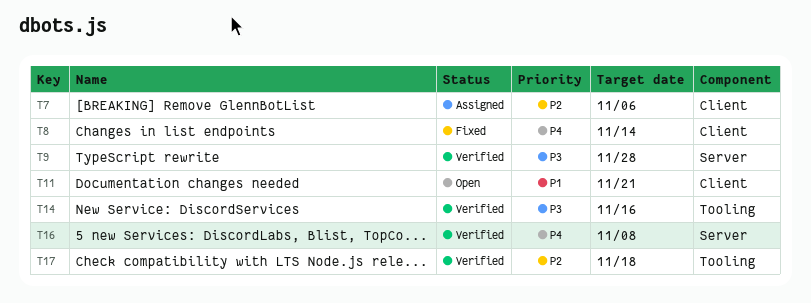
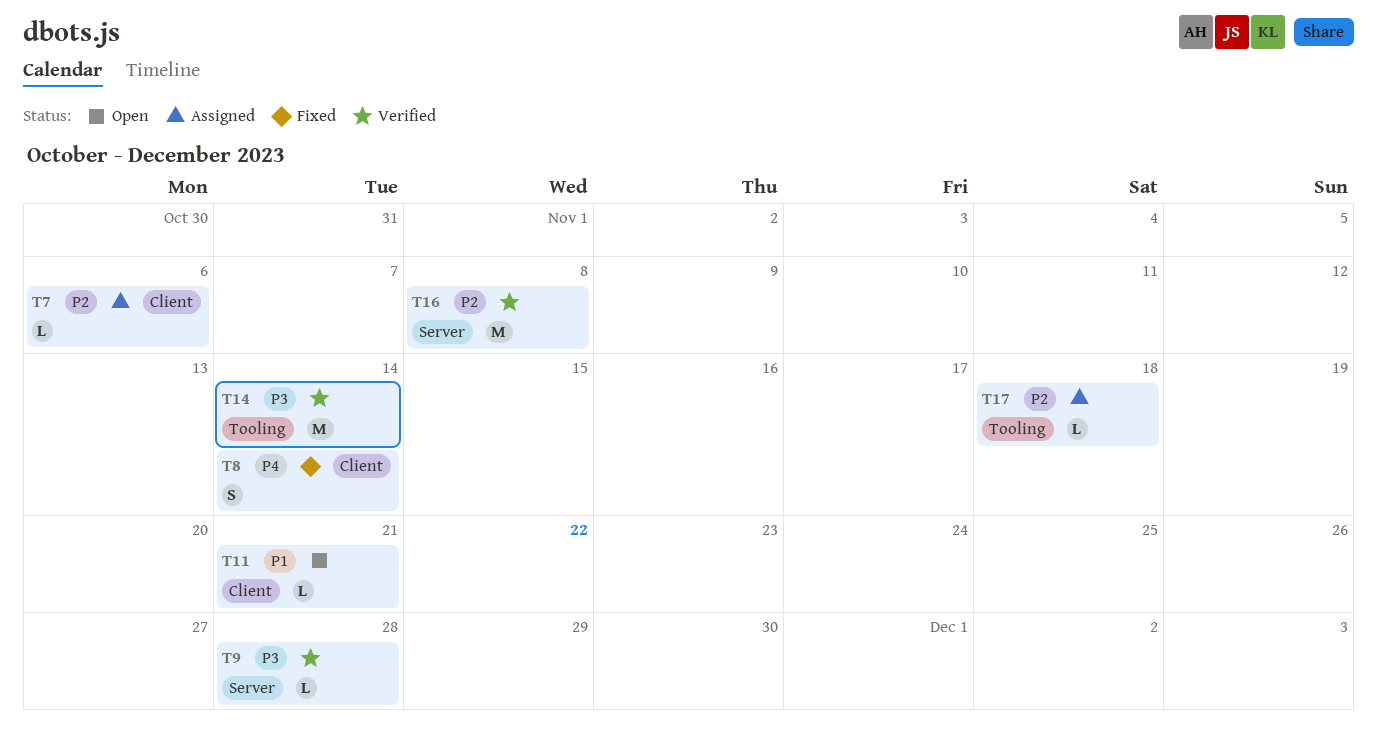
T14, due: Nov 16 -> Nov 14
T16, priority: P4 -> P2
T17, status: Verified -> Assigned

